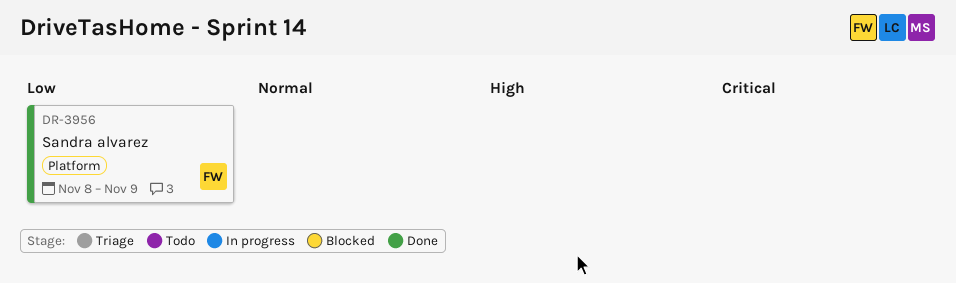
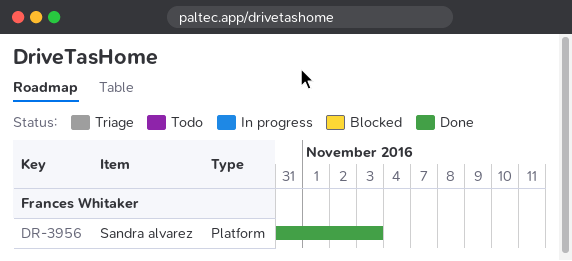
DR-3956, start: Nov 8 -> Oct 31
DR-3956, due: Nov 9 -> Nov 3

